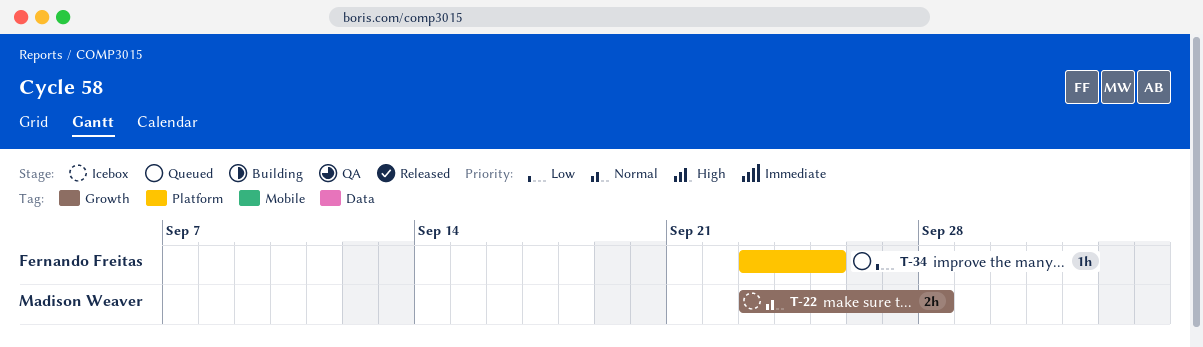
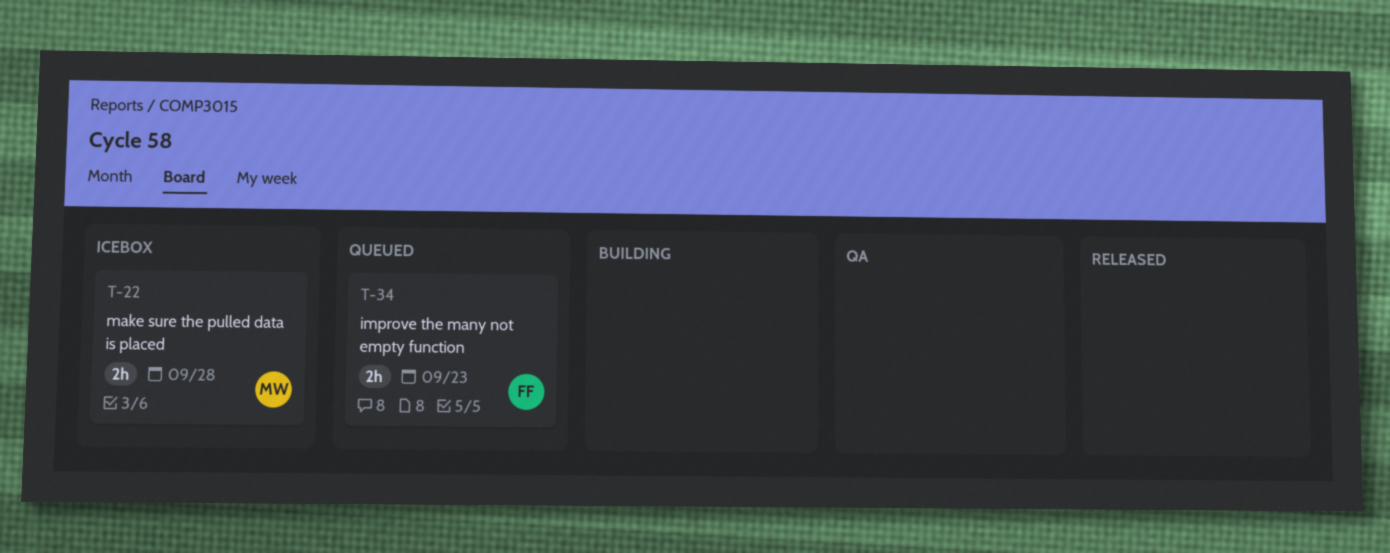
T-34, estimate: 1h -> 2h
T-34, due: Sep 25 -> Sep 23

